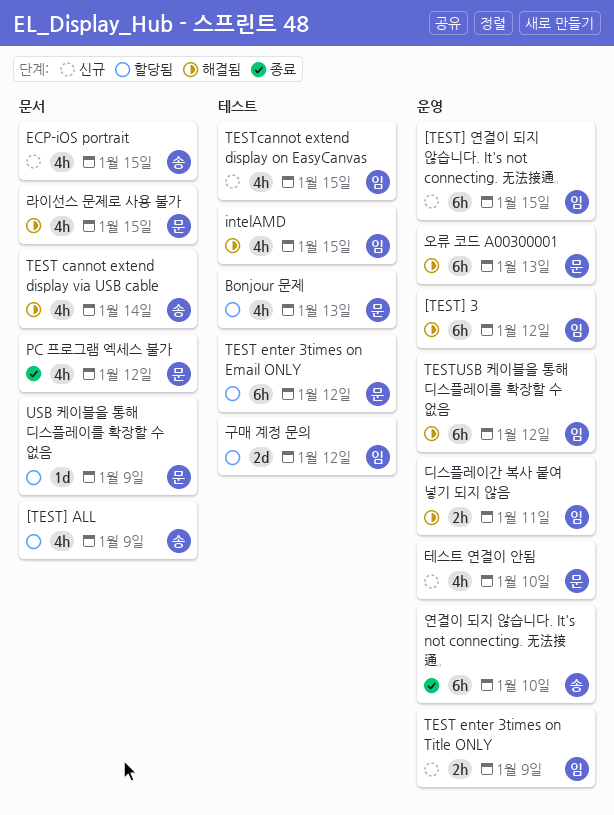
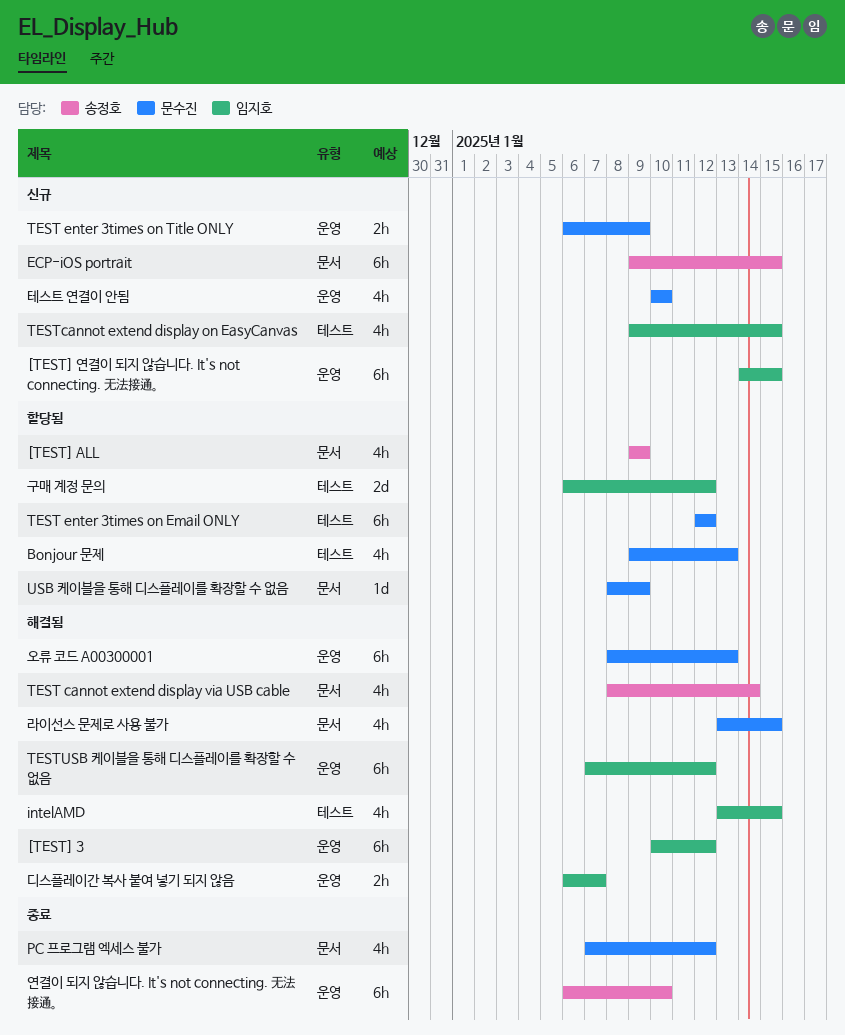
ECP-iOS portrait, estimate: 4h -> 6h
TEST enter 3times on Title ONLY, owner: 임지호 -> 문수진
디스플레이간 복사 붙여 넣기 되지 않음, due: Jan 11 -> Jan 7

